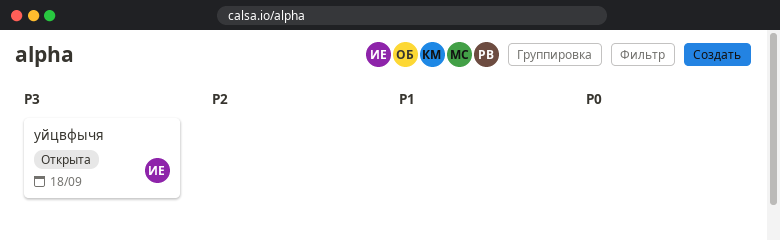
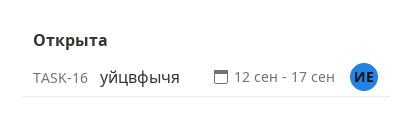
уйцвфычя, due: Sep 18 -> Sep 17

